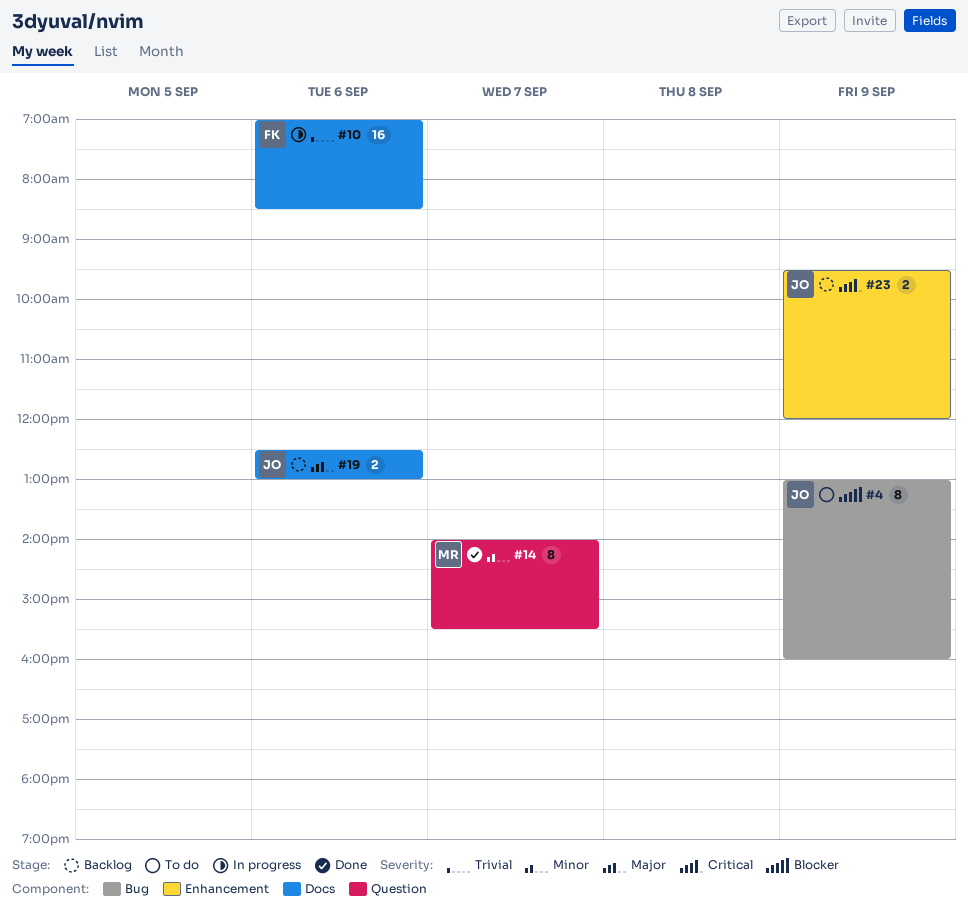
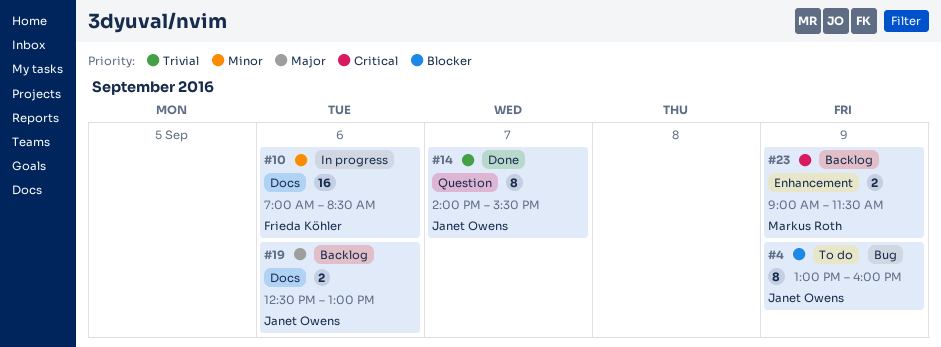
#10, priority: Trivial -> Minor
#14, owner: Markus Roth -> Janet Owens
#14, priority: Minor -> Trivial
#23, owner: Janet Owens -> Markus Roth
#23, begins: 09:30 -> 09:00
#23, ends: 12:00 -> 11:30

